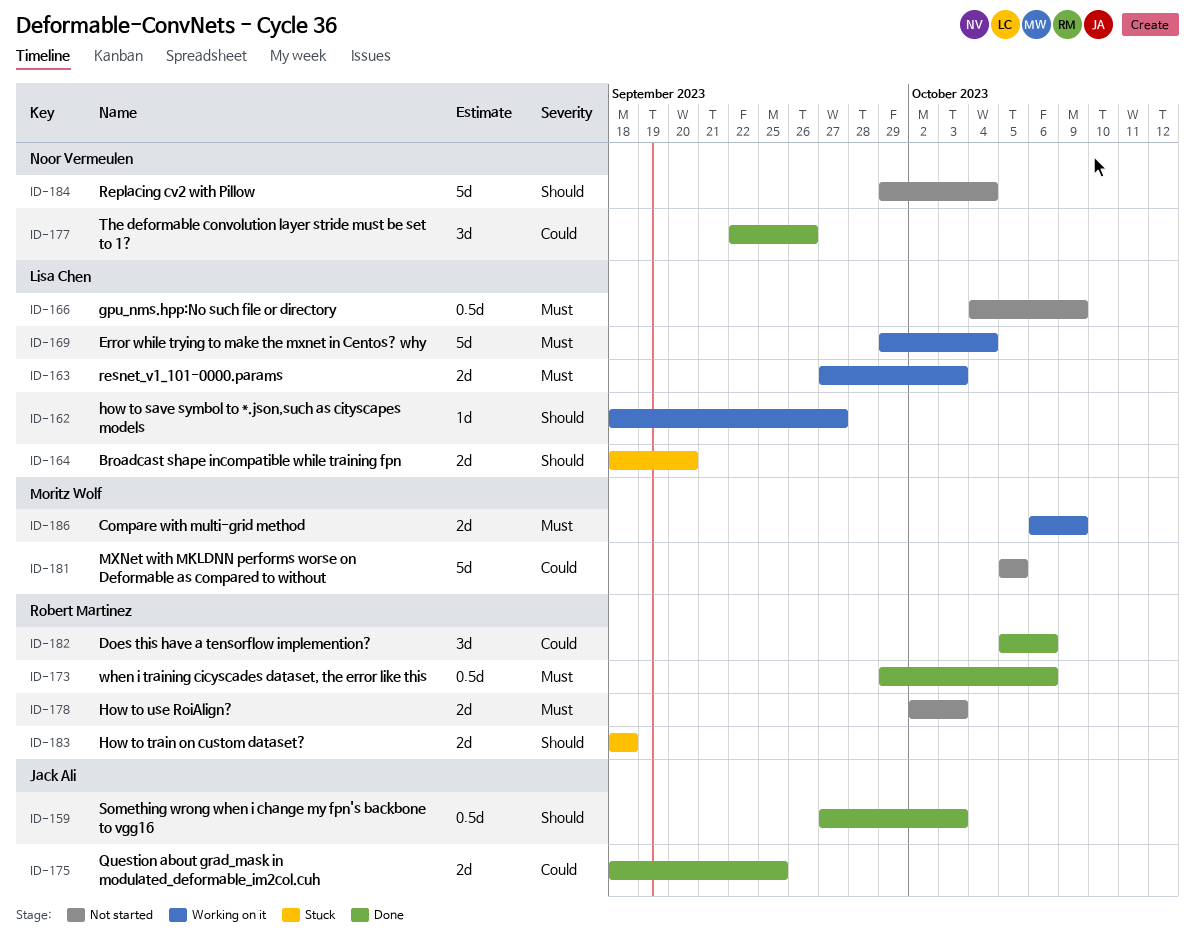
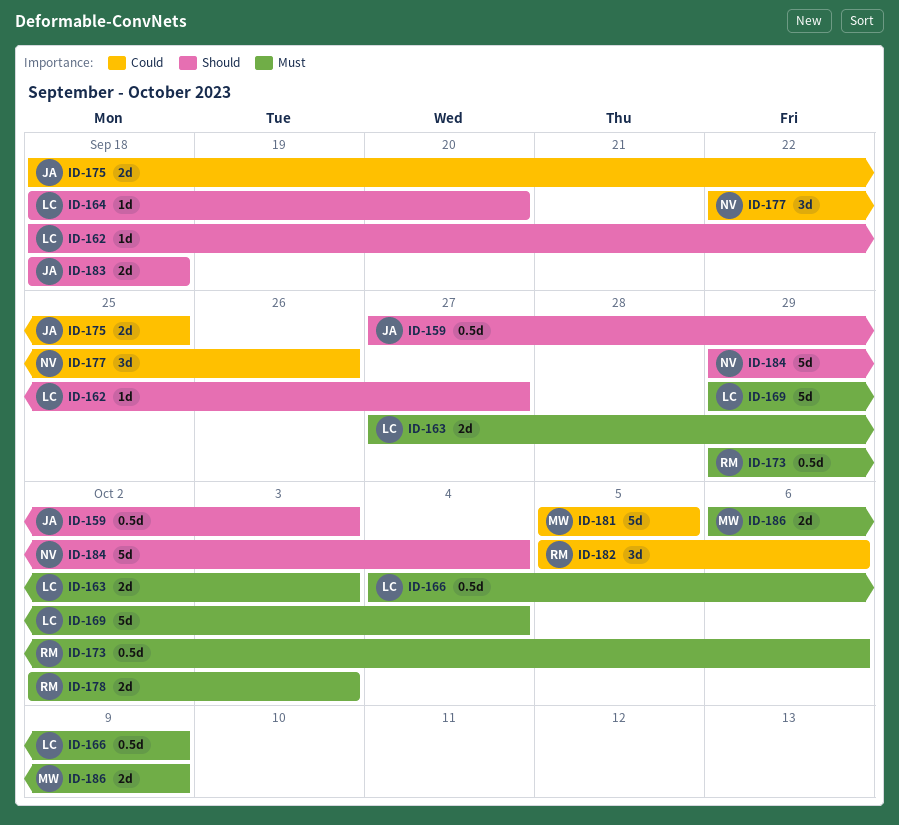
ID-164, estimate: 2d -> 1d
ID-183, owner: Robert Martinez -> Jack Ali

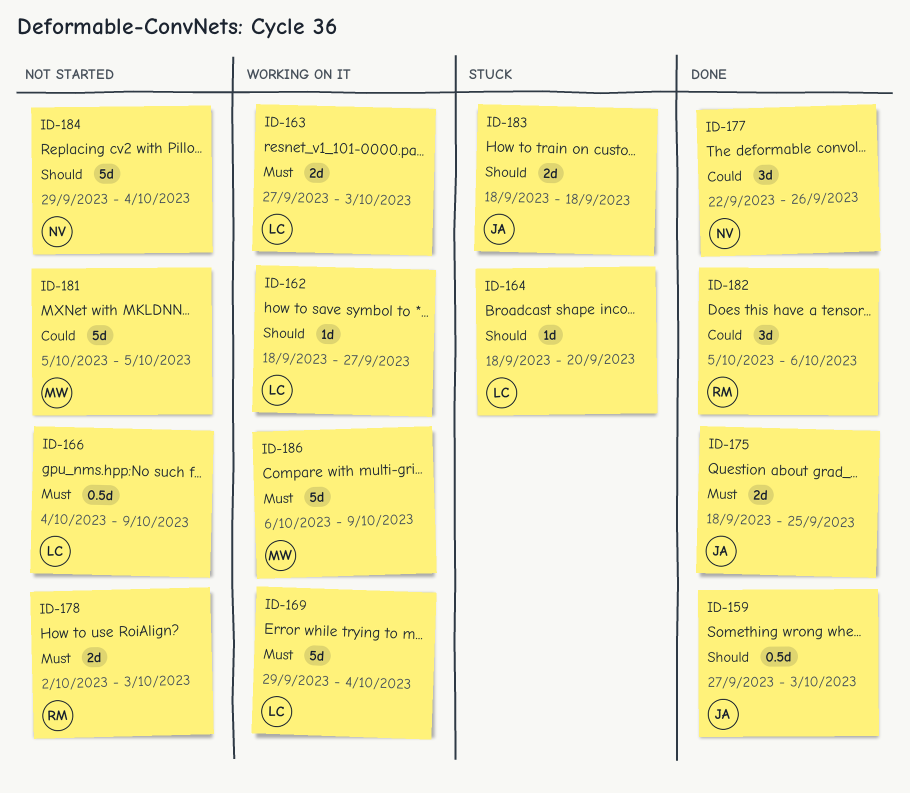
ID-173: present -> none
ID-175, priority: Could -> Must
ID-186, estimate: 2d -> 5d

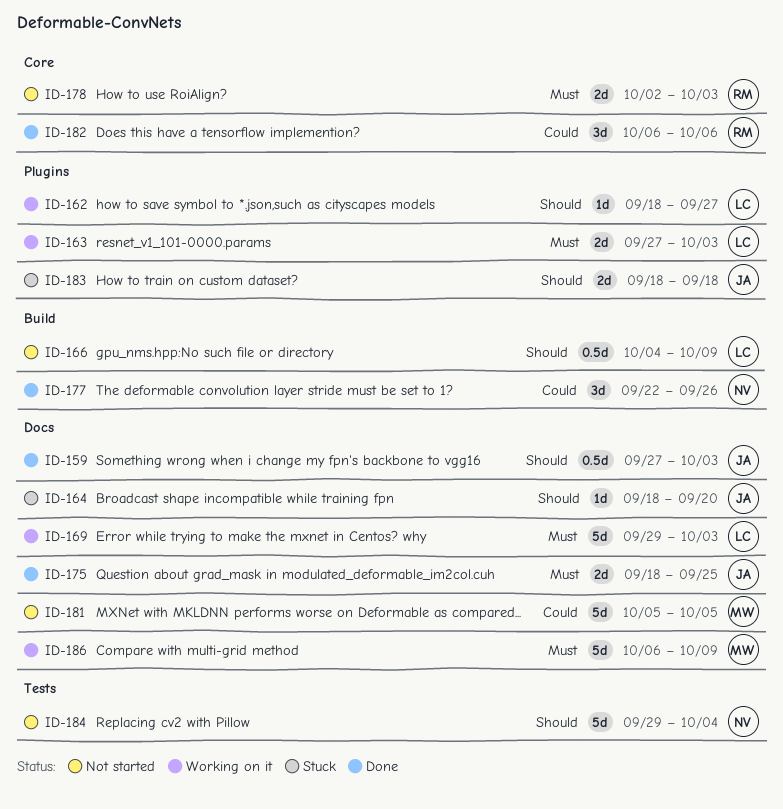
ID-164, owner: LC -> JA
ID-166, priority: Must -> Should
ID-169, due: Oct 4 -> Oct 3
ID-182, start: Oct 5 -> Oct 6

